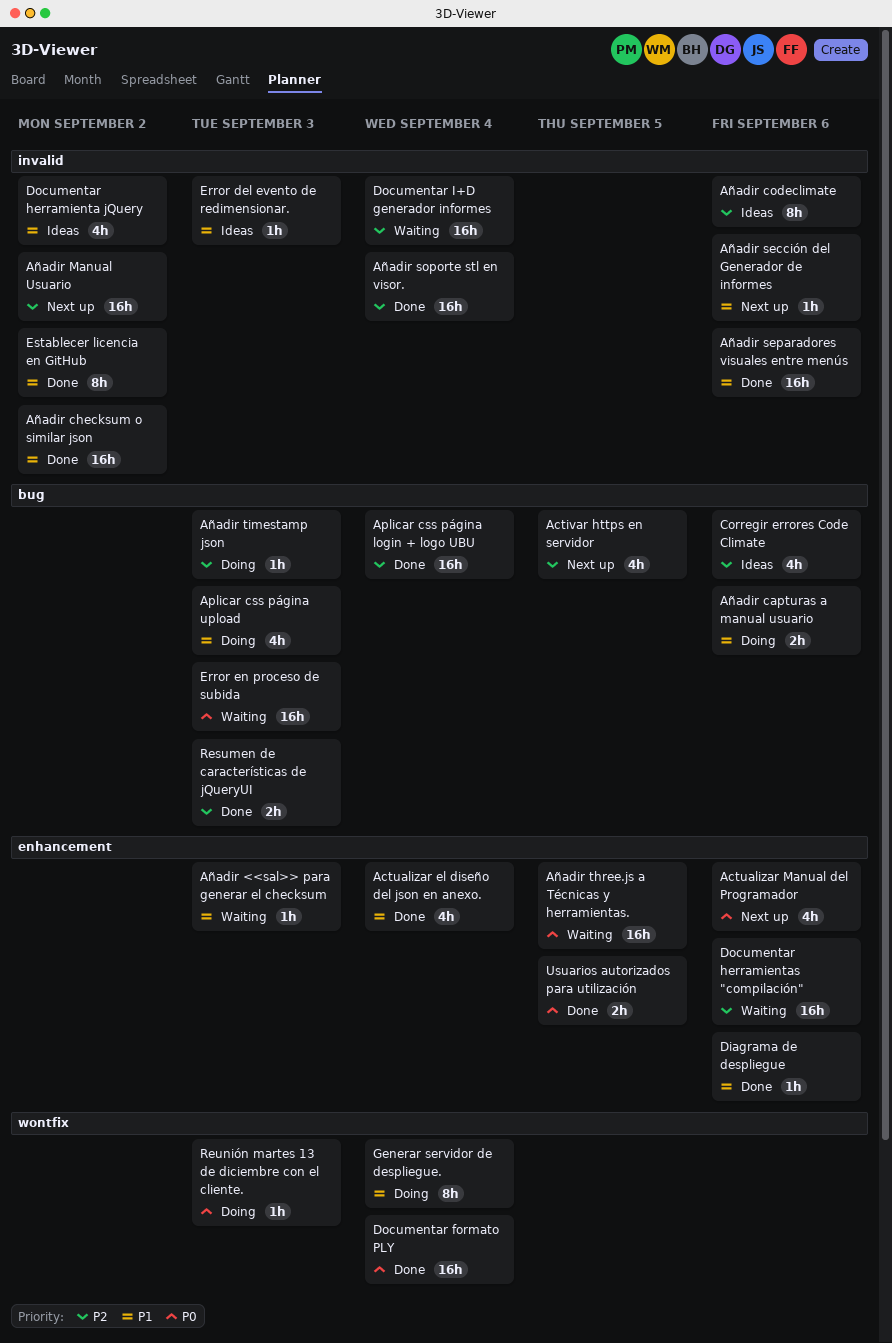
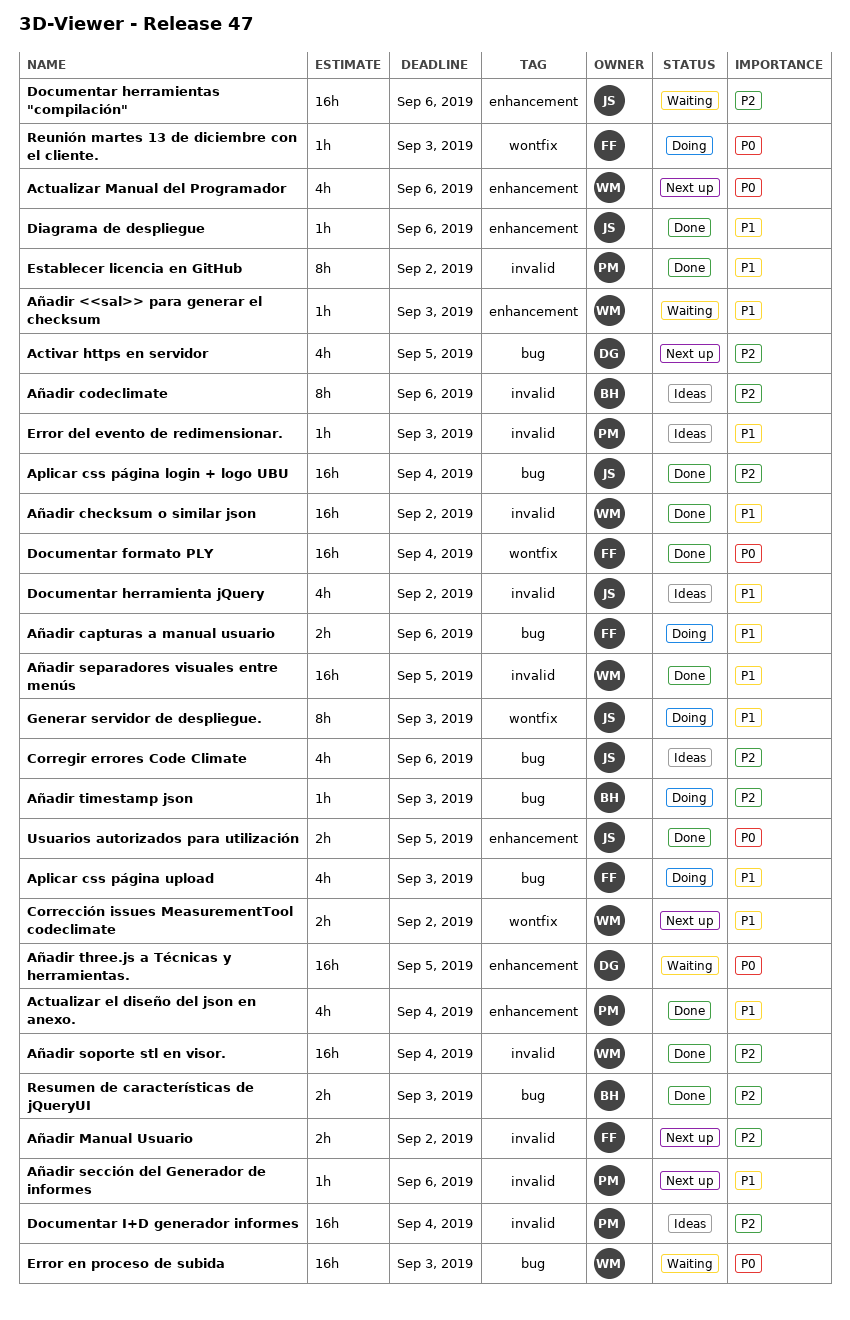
Añadir Manual Usuario, estimate: 16h -> 2h
Añadir separadores visuales entre menús, due: Sep 6 -> Sep 5
Corrección issues MeasurementTool codeclimate: none -> present
Documentar I+D generador informes, status: Waiting -> Ideas
Generar servidor de despliegue., due: Sep 4 -> Sep 3

